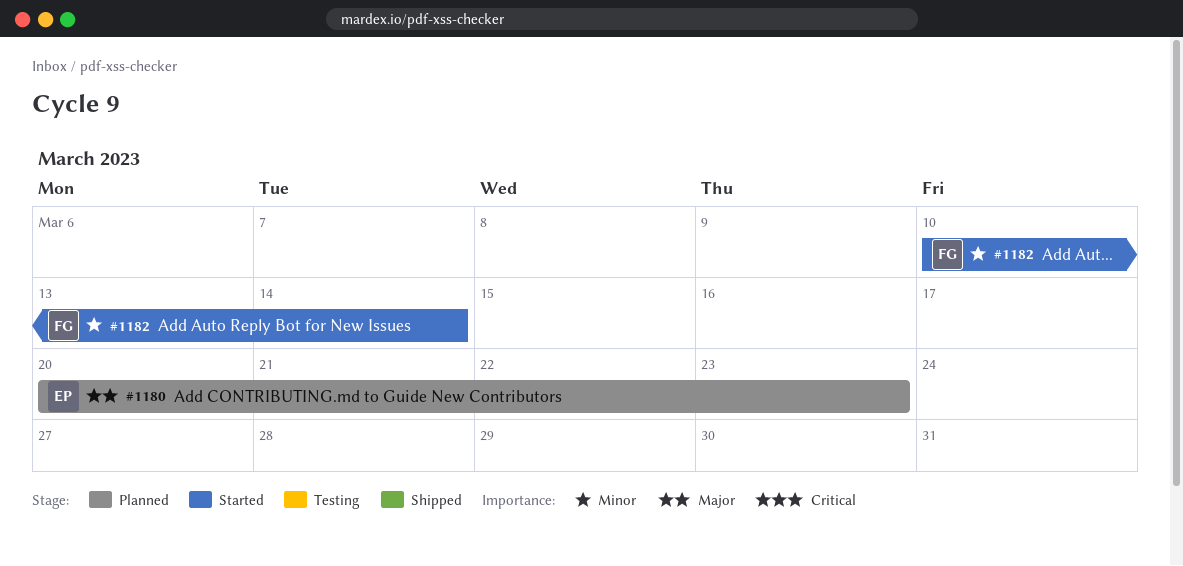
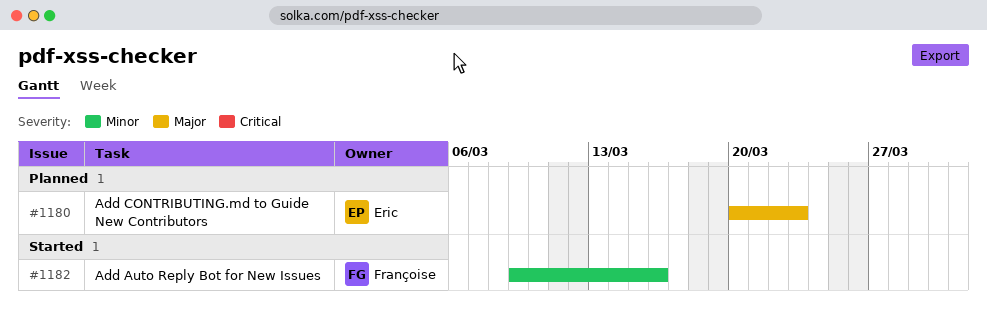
#1182, start: Mar 10 -> Mar 9
#1182, due: Mar 14 -> Mar 16

